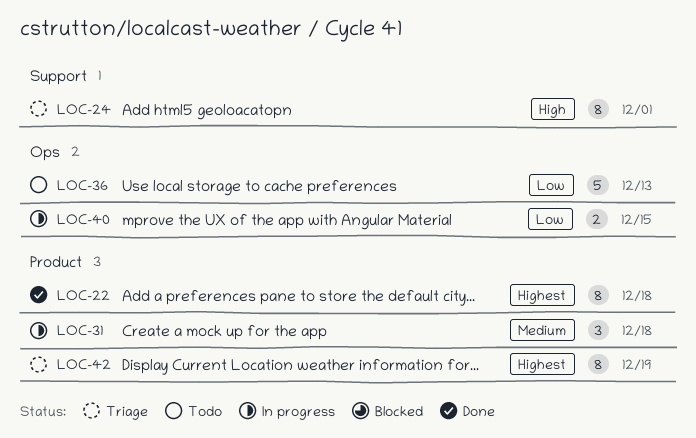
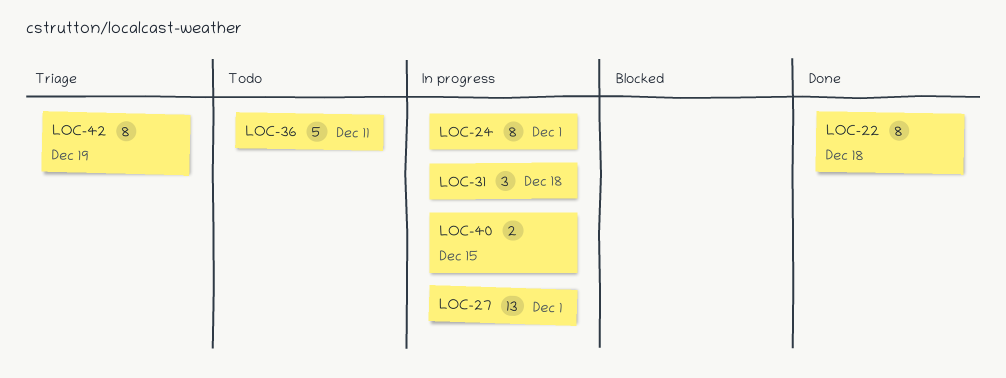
LOC-24, status: Triage -> In progress
LOC-27: none -> present
LOC-36, due: Dec 13 -> Dec 11

